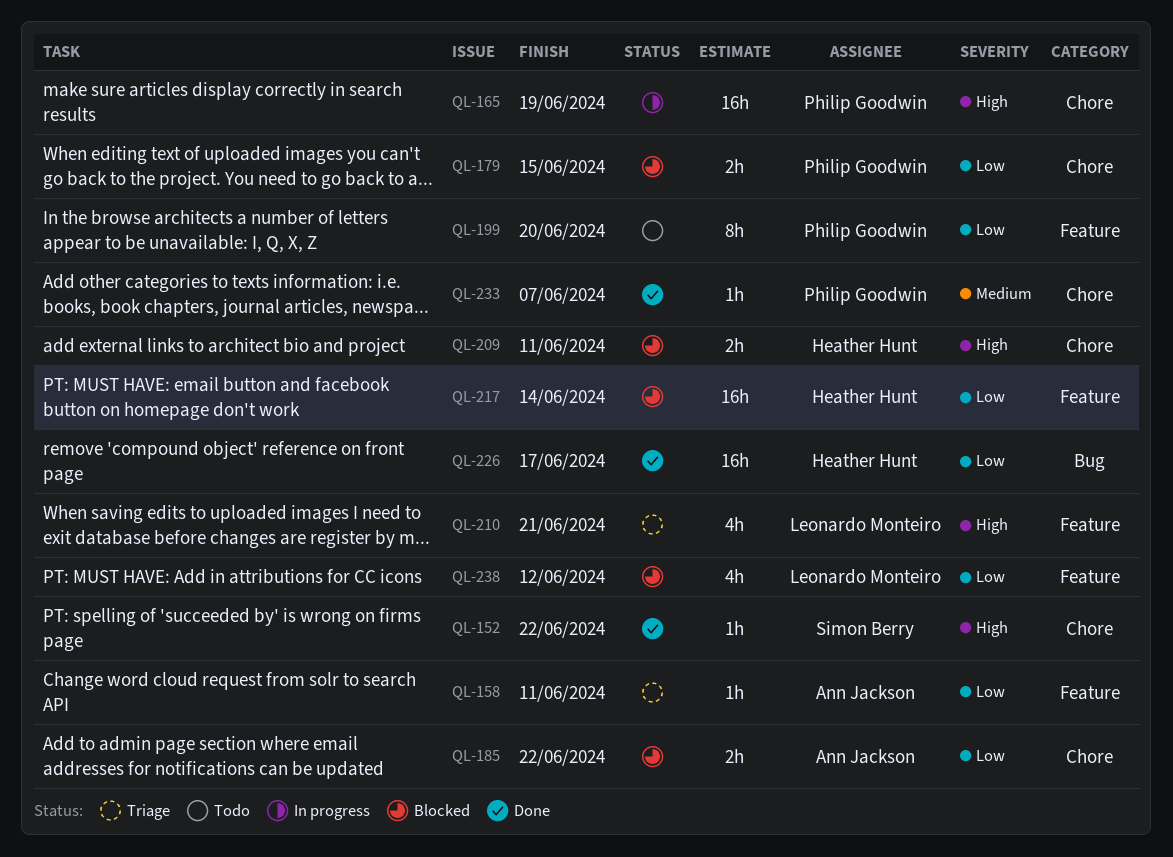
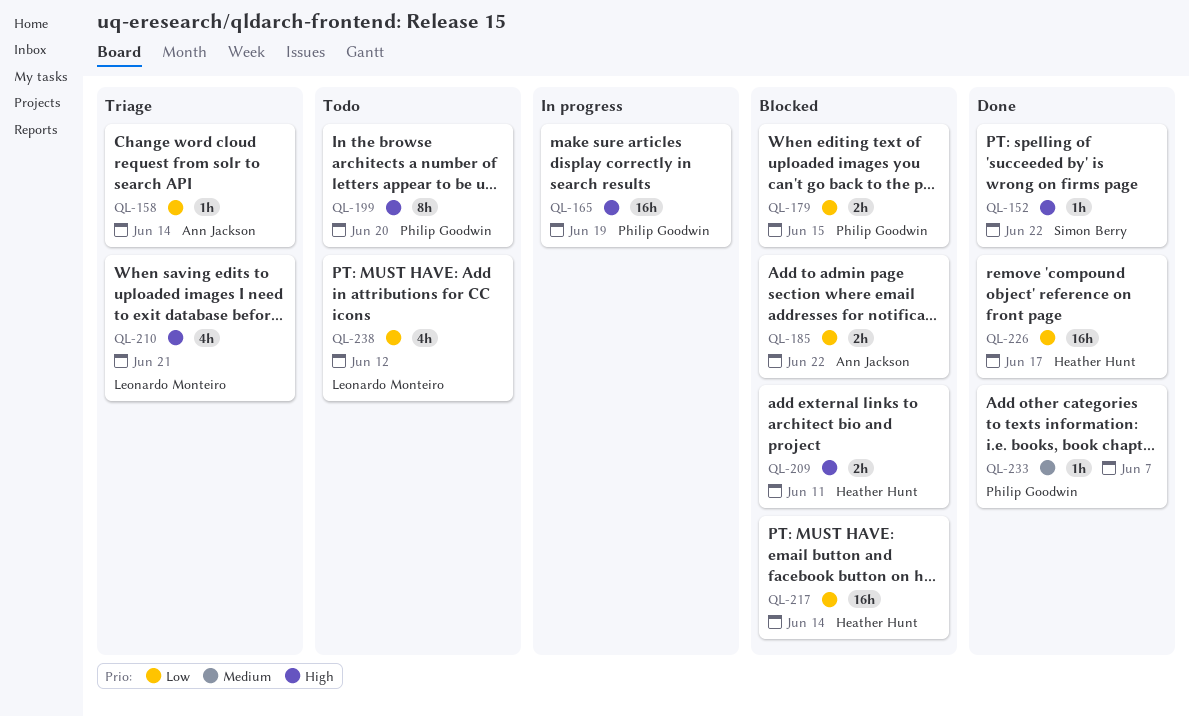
QL-158, due: Jun 11 -> Jun 14
QL-199, priority: Low -> High
QL-238, status: Blocked -> Todo

